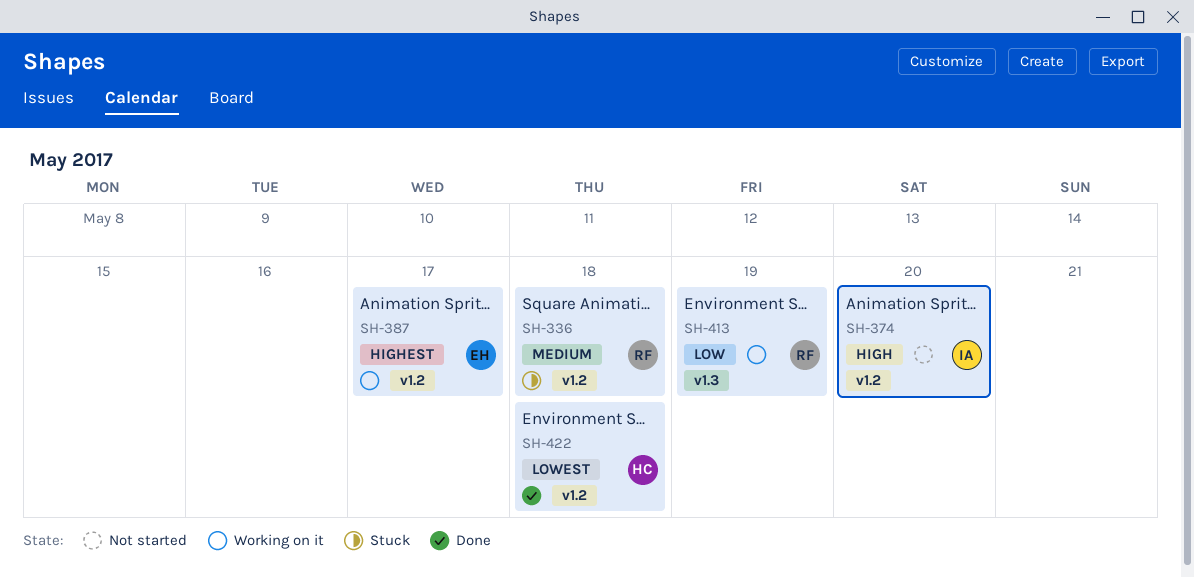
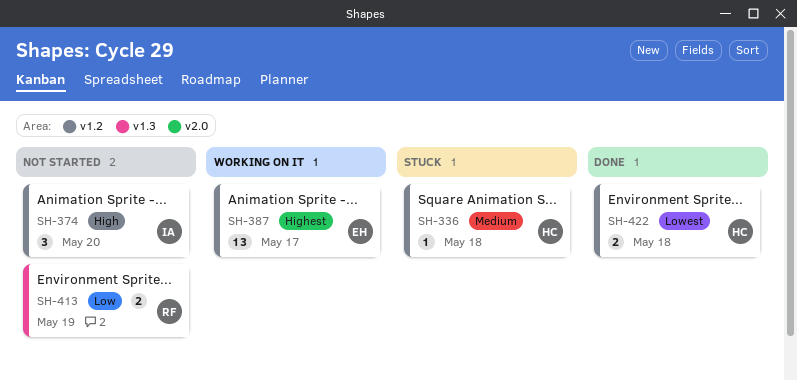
SH-336, owner: RF -> HC
SH-413, status: Working on it -> Not started

